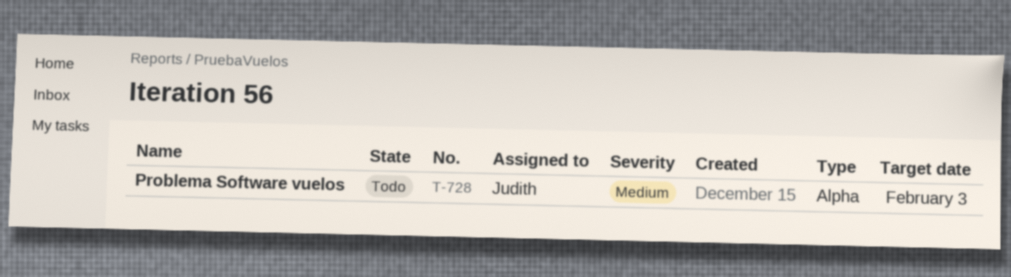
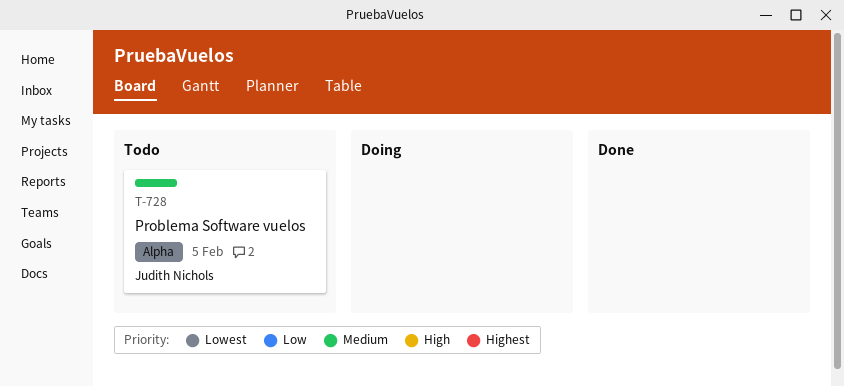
T-728, due: Feb 3 -> Feb 5

